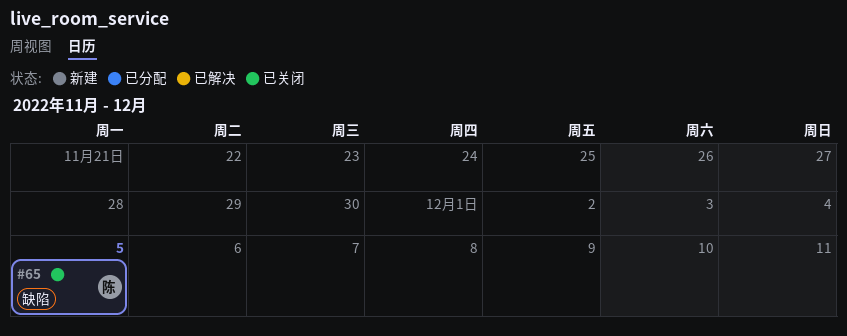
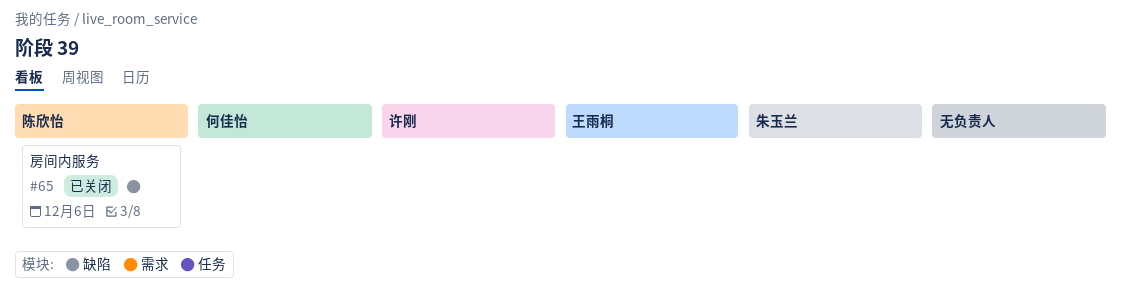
#65, due: Dec 5 -> Dec 6

